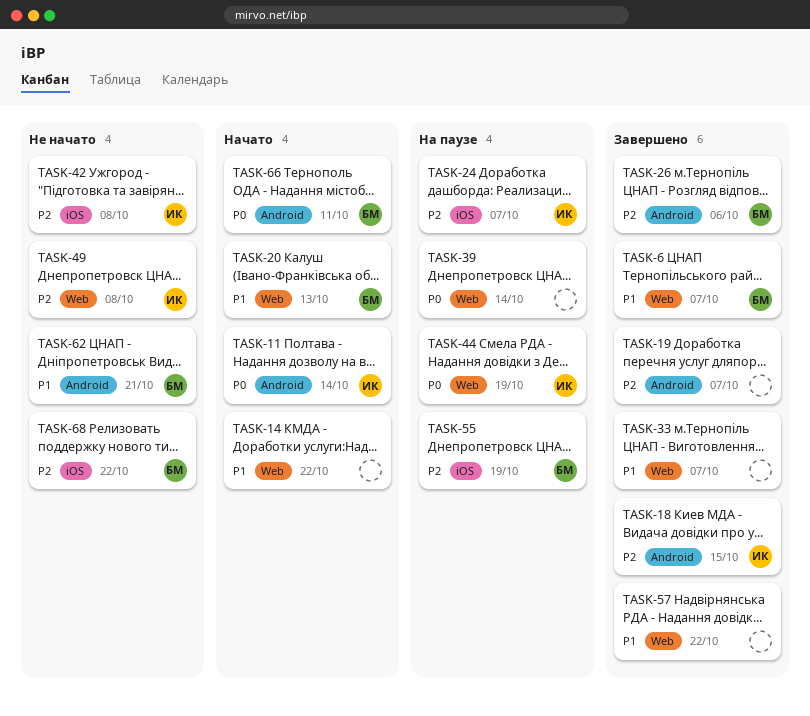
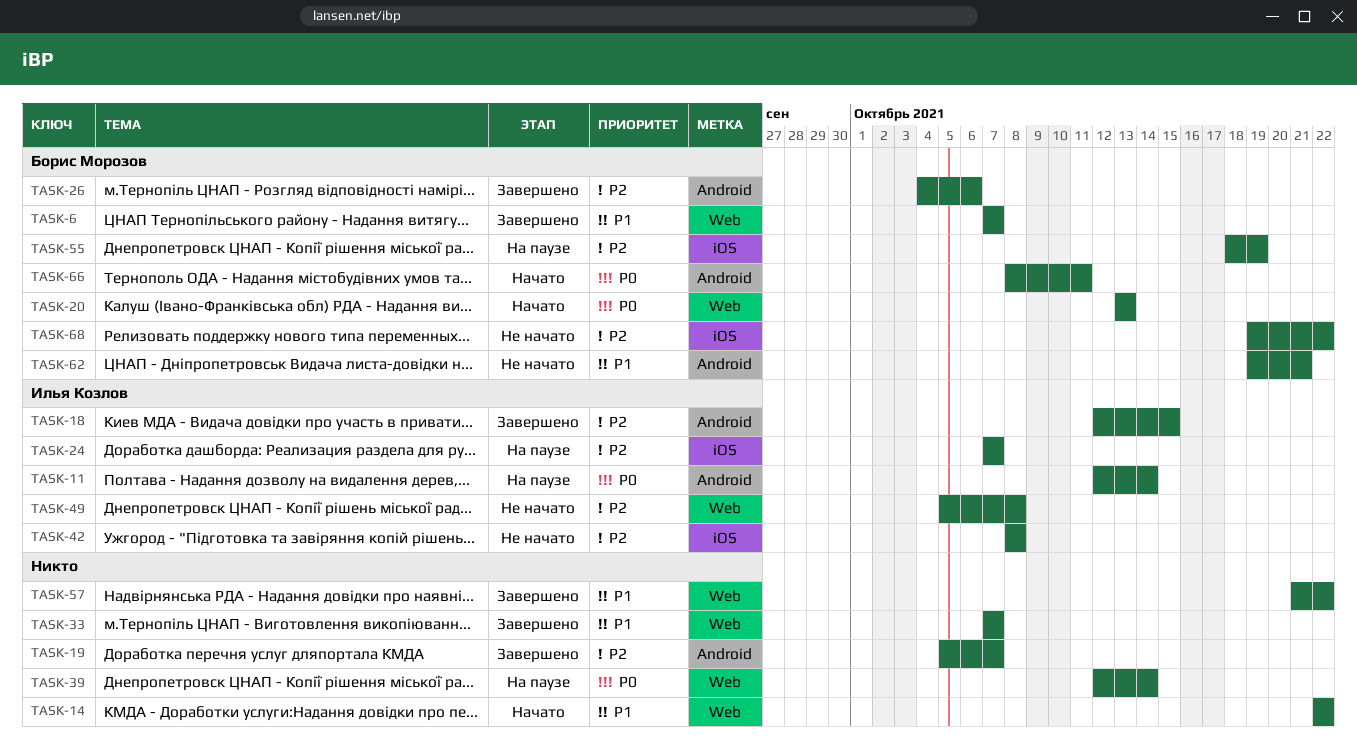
TASK-11, status: Начато -> На паузе
TASK-20, priority: P1 -> P0
TASK-44: present -> none

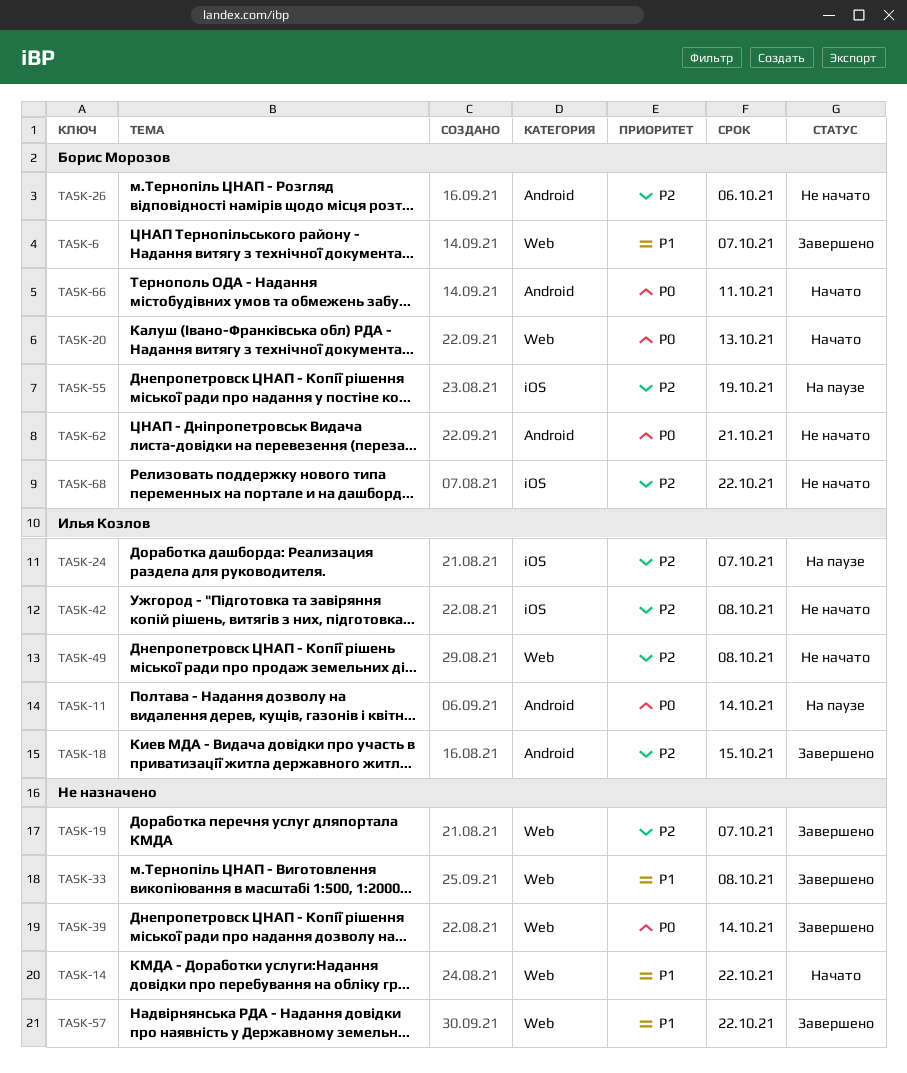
TASK-19, label: Android -> Web
TASK-26, status: Завершено -> Не начато
TASK-33, due: Oct 7 -> Oct 8
TASK-39, status: На паузе -> Завершено
TASK-62, priority: P1 -> P0

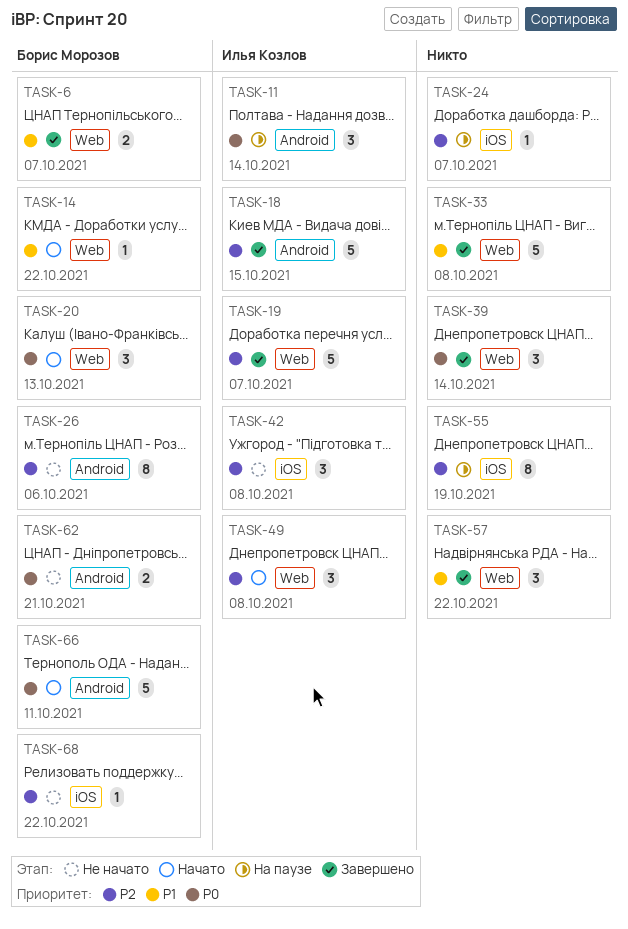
TASK-14, owner: none -> Борис Морозов
TASK-19, owner: none -> Илья Козлов
TASK-24, owner: Илья Козлов -> none
TASK-49, status: Не начато -> Начато
TASK-55, owner: Борис Морозов -> none

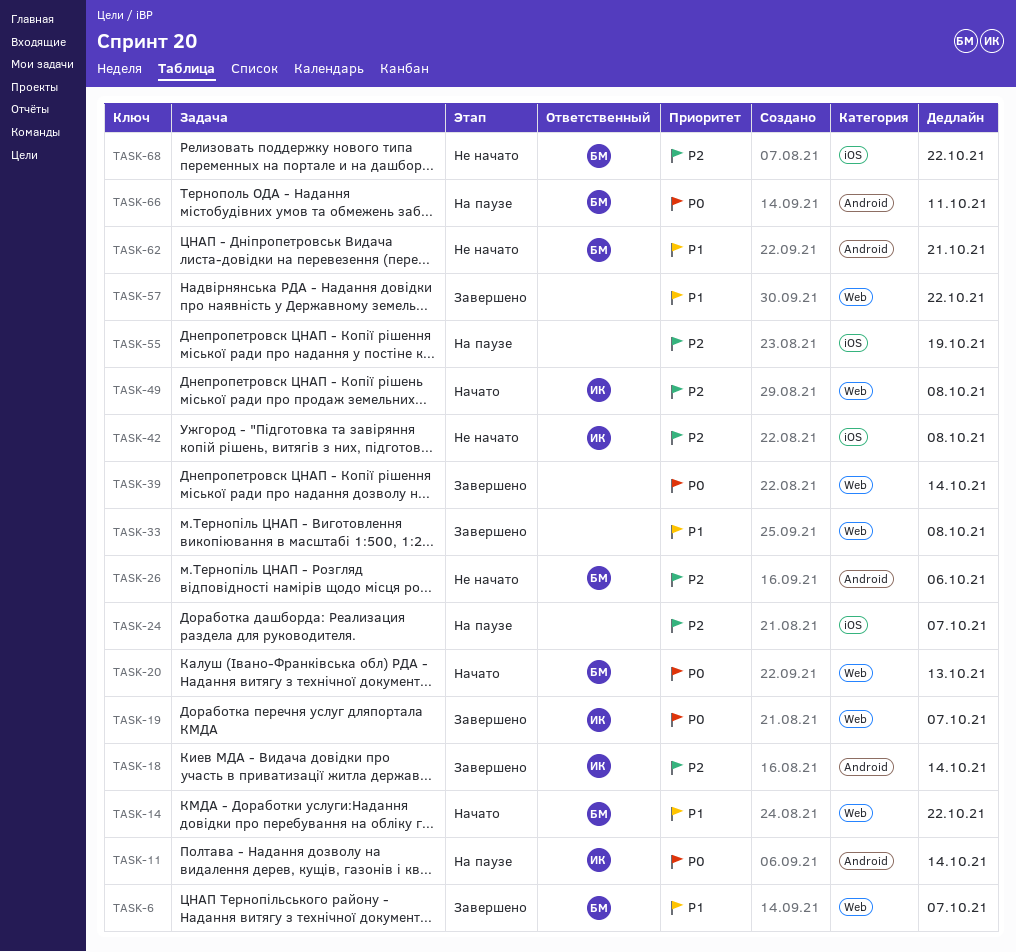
TASK-18, due: Oct 15 -> Oct 14
TASK-19, priority: P2 -> P0
TASK-62, priority: P0 -> P1
TASK-66, status: Начато -> На паузе

